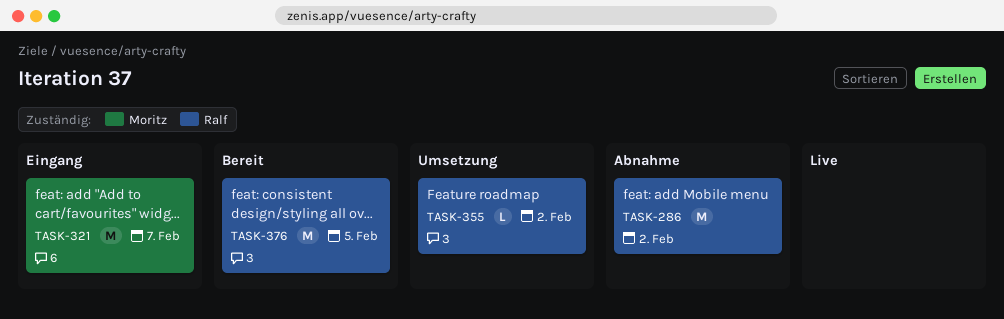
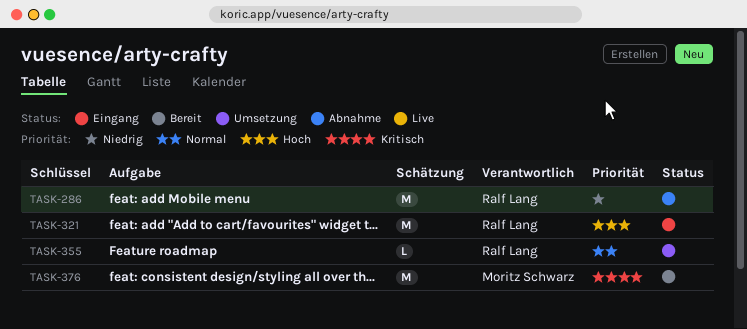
TASK-321, owner: Moritz Schwarz -> Ralf Lang
TASK-376, owner: Ralf Lang -> Moritz Schwarz

